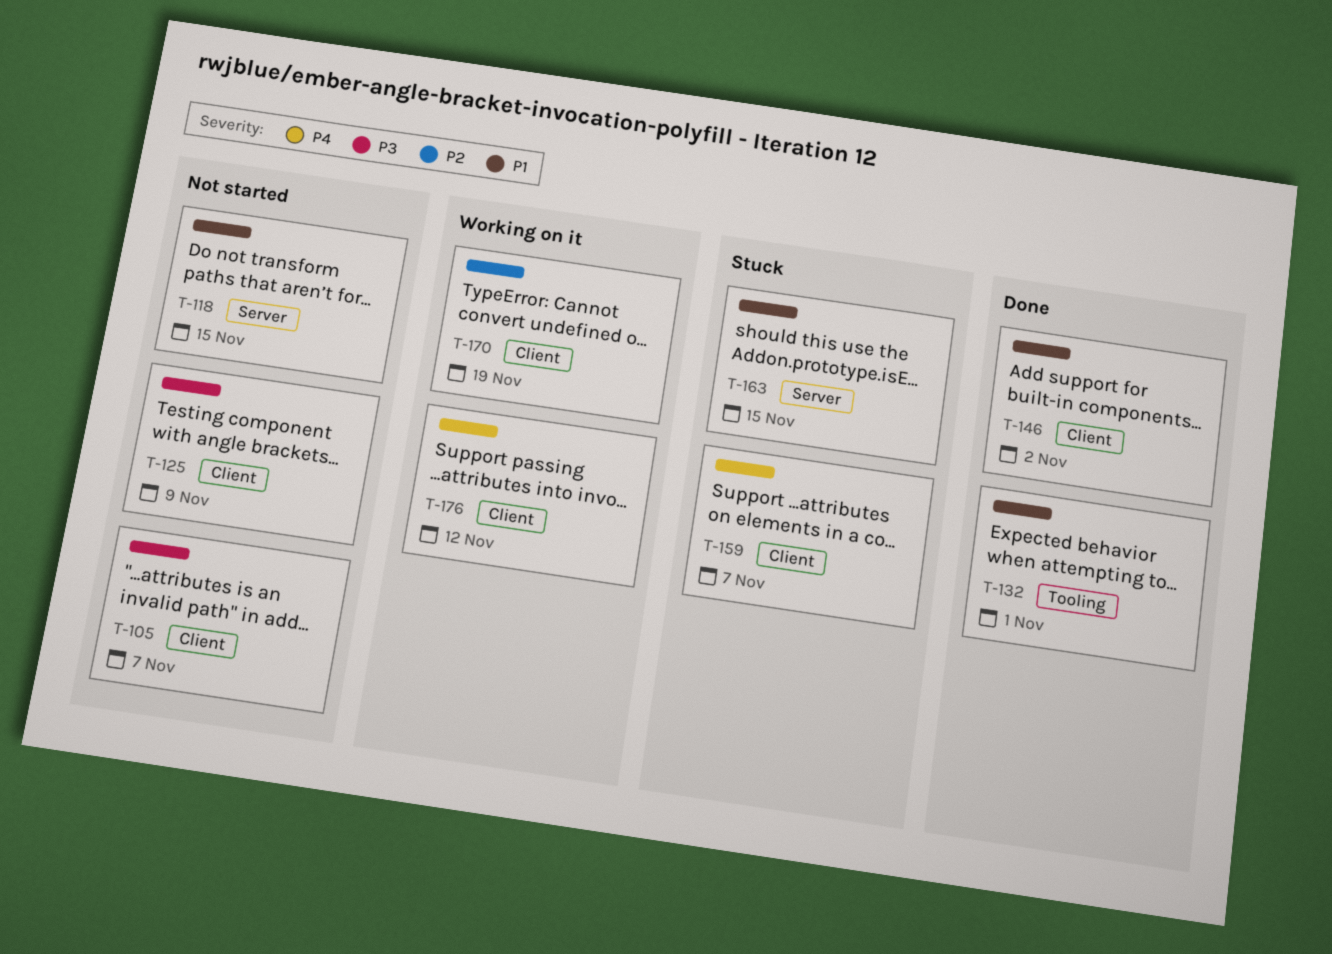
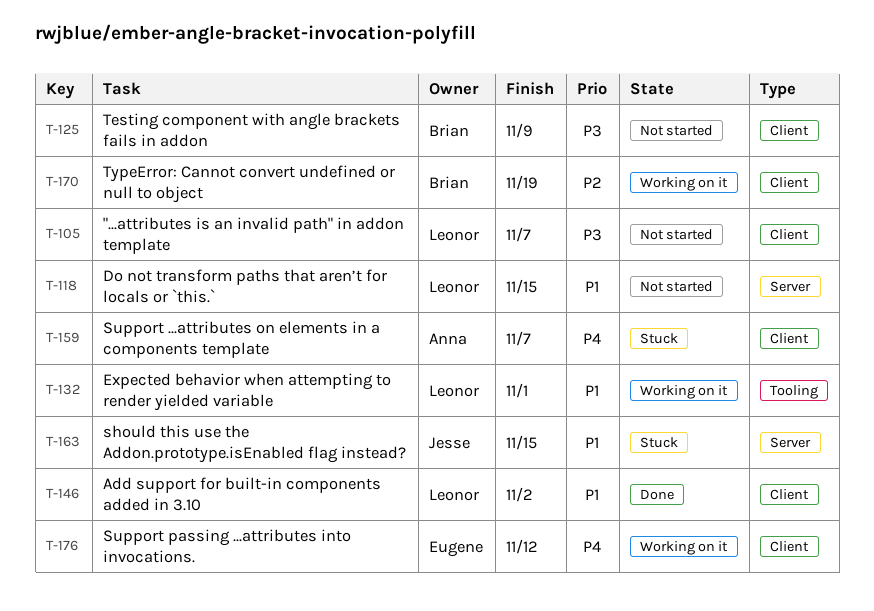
T-132, status: Done -> Working on it

